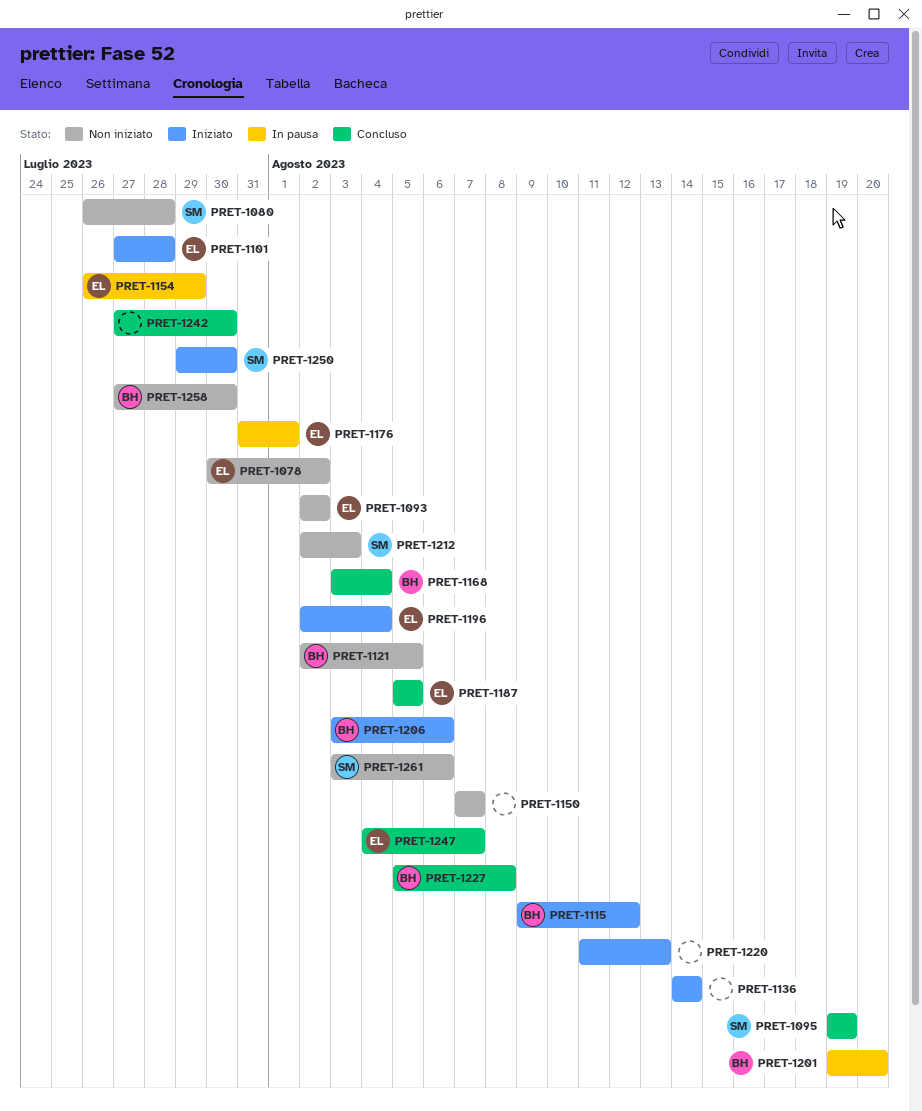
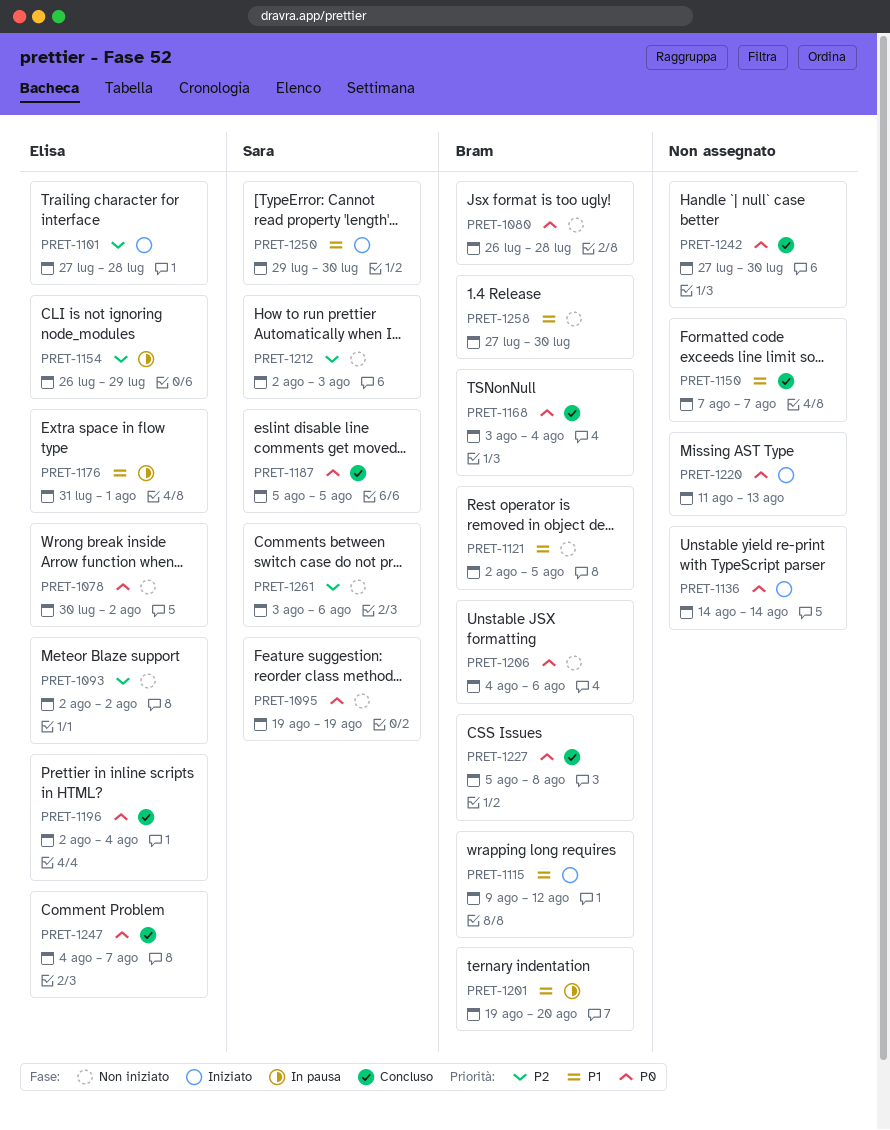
PRET-1080, owner: Sara -> Bram
PRET-1095, status: Concluso -> Non iniziato
PRET-1150, status: Non iniziato -> Concluso
PRET-1187, owner: Elisa -> Sara
PRET-1196, status: Iniziato -> Concluso
PRET-1206, status: Iniziato -> Non iniziato
PRET-1206, start: Aug 3 -> Aug 4

